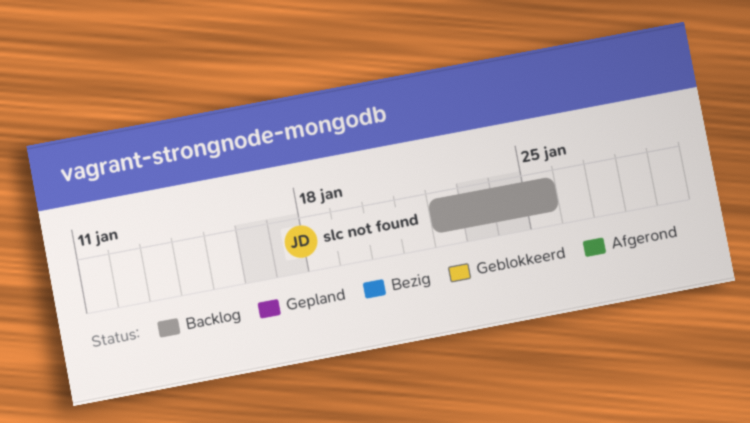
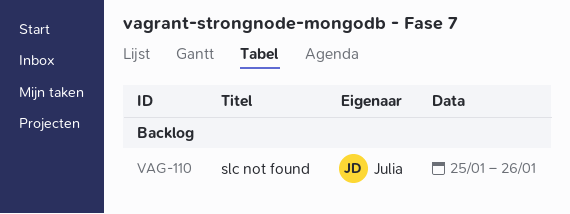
slc not found, start: Jan 22 -> Jan 25
slc not found, due: Jan 25 -> Jan 26

